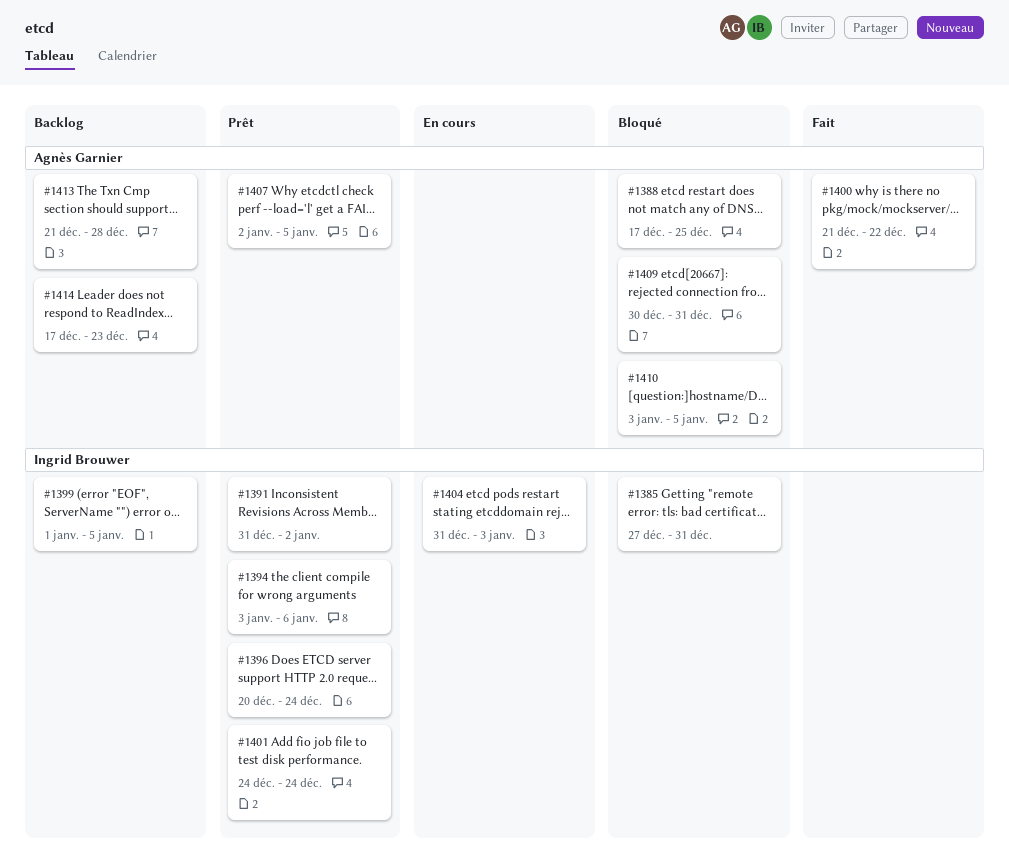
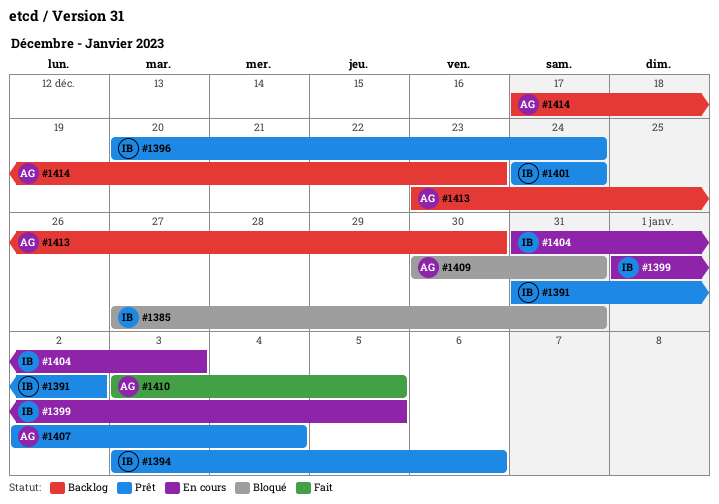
#1388: present -> none
#1399, status: Backlog -> En cours
#1400: present -> none
#1407, due: Jan 5 -> Jan 4
#1410, status: Bloqué -> Fait
#1413, start: Dec 21 -> Dec 23
#1413, due: Dec 28 -> Dec 30

